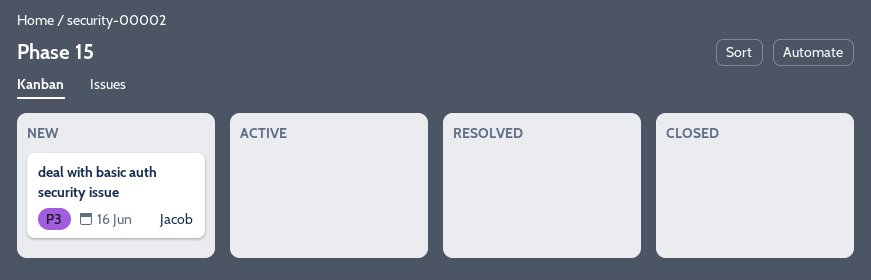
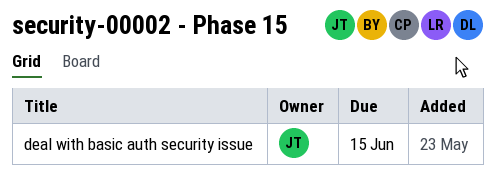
deal with basic auth security issue, due: Jun 16 -> Jun 15

